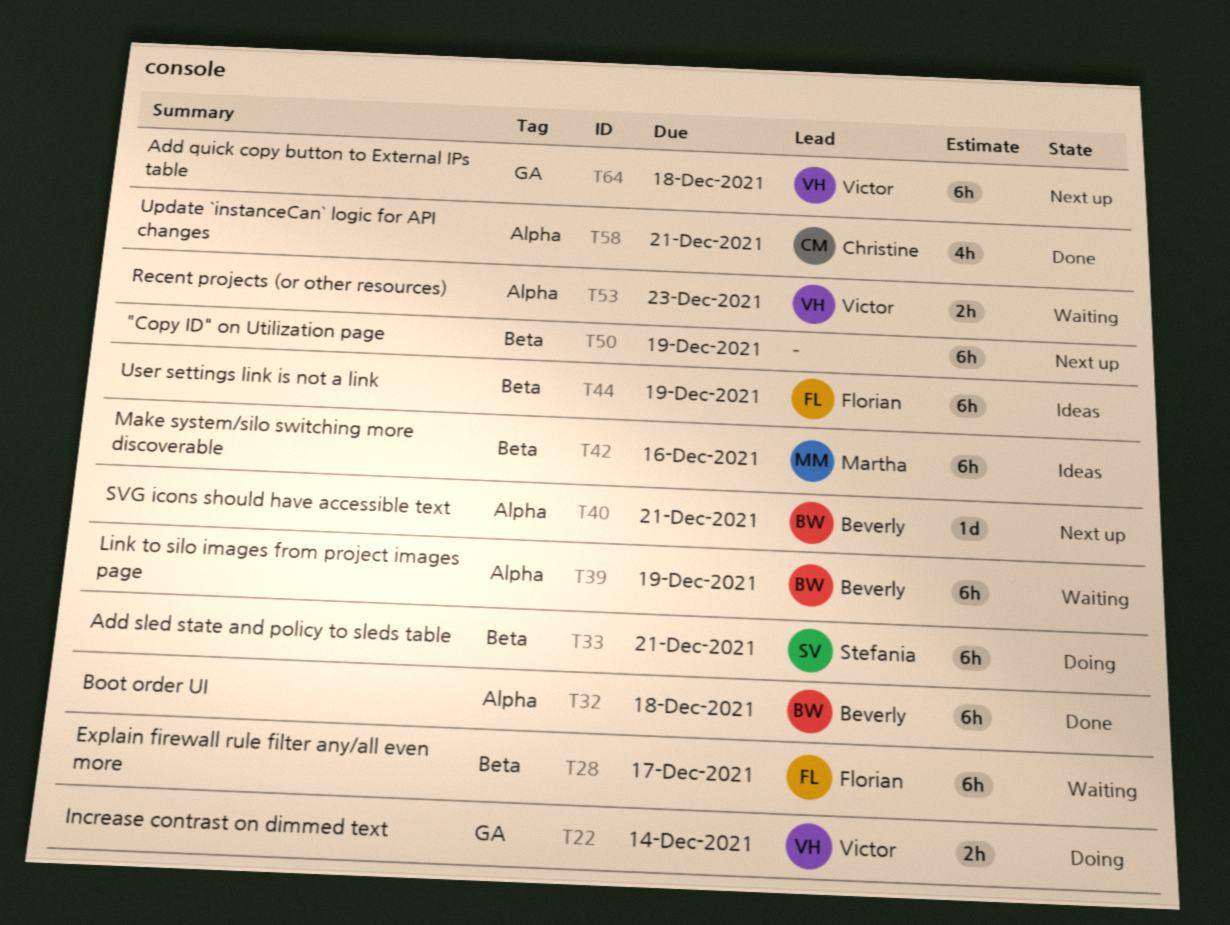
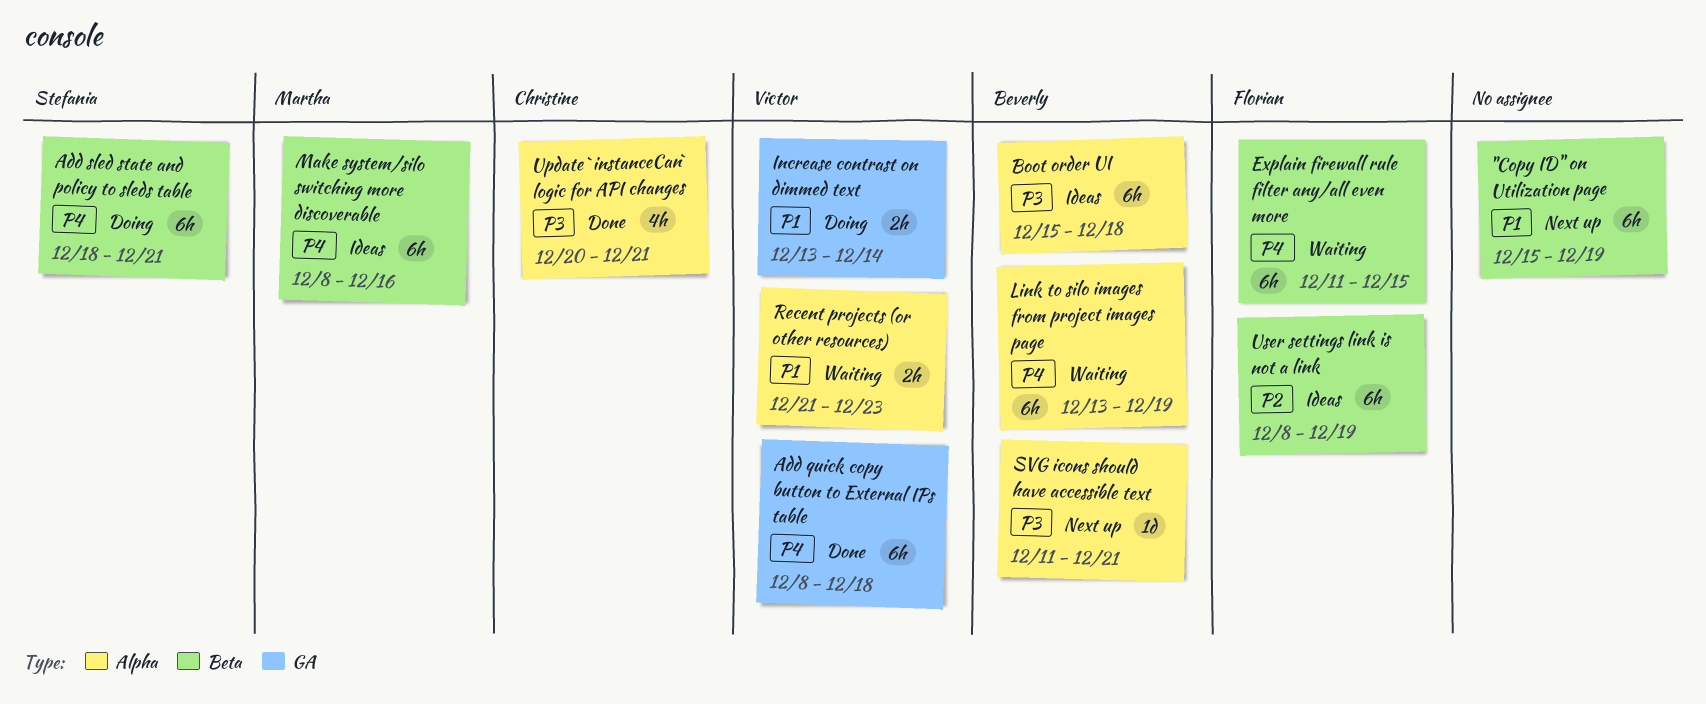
Add quick copy button to External IPs table, status: Next up -> Done
Boot order UI, status: Done -> Ideas
Explain firewall rule filter any/all even more, due: Dec 17 -> Dec 15

